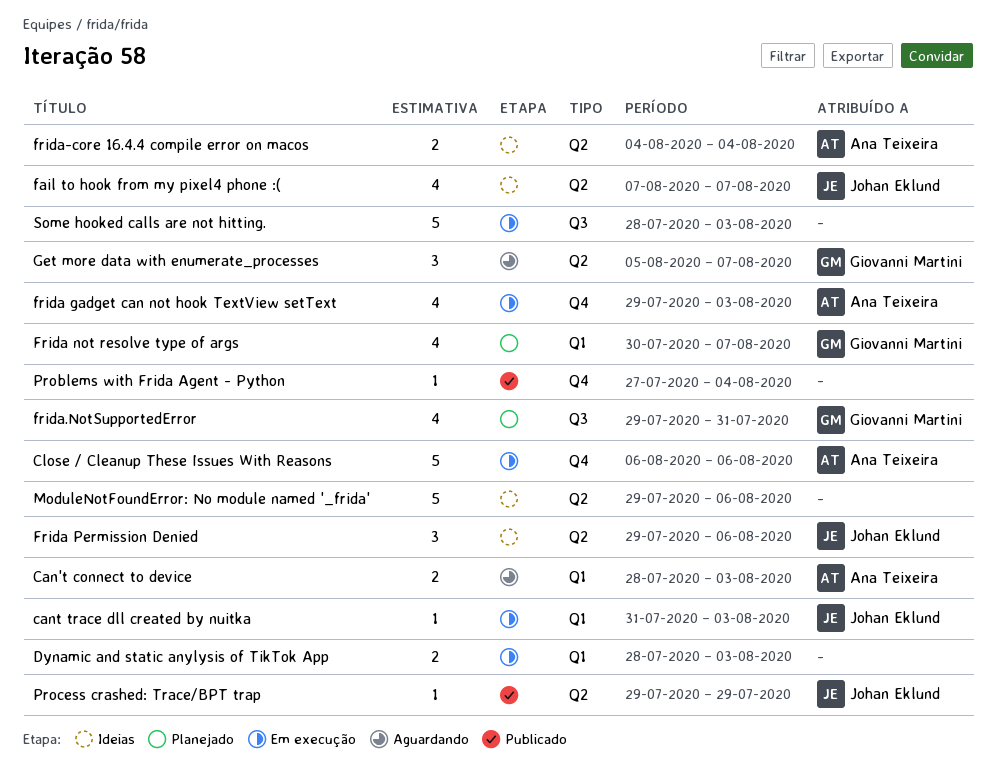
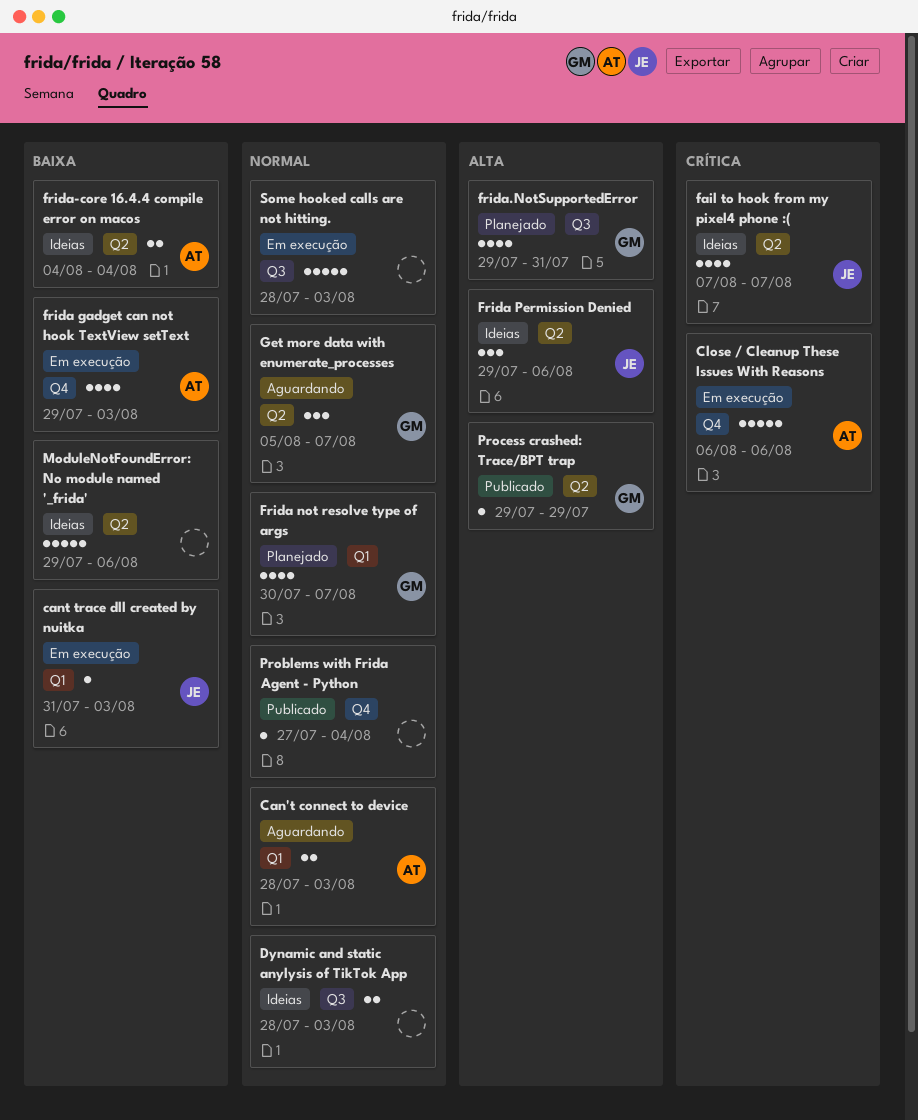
Dynamic and static anylysis of TikTok App, status: Em execução -> Ideias
Dynamic and static anylysis of TikTok App, label: Q1 -> Q3
Process crashed: Trace/BPT trap, owner: Johan Eklund -> Giovanni Martini

